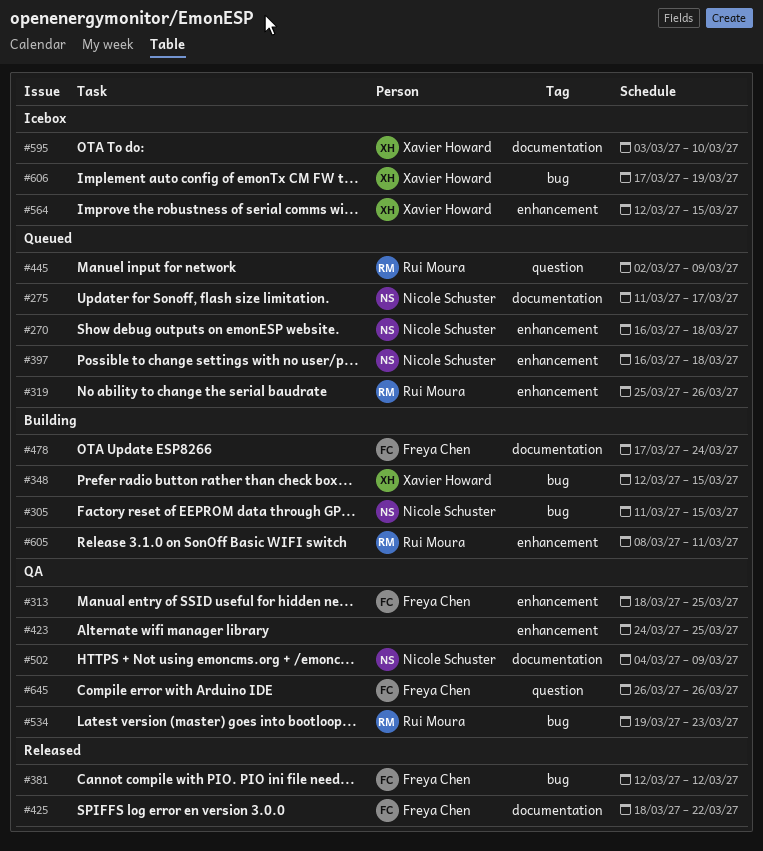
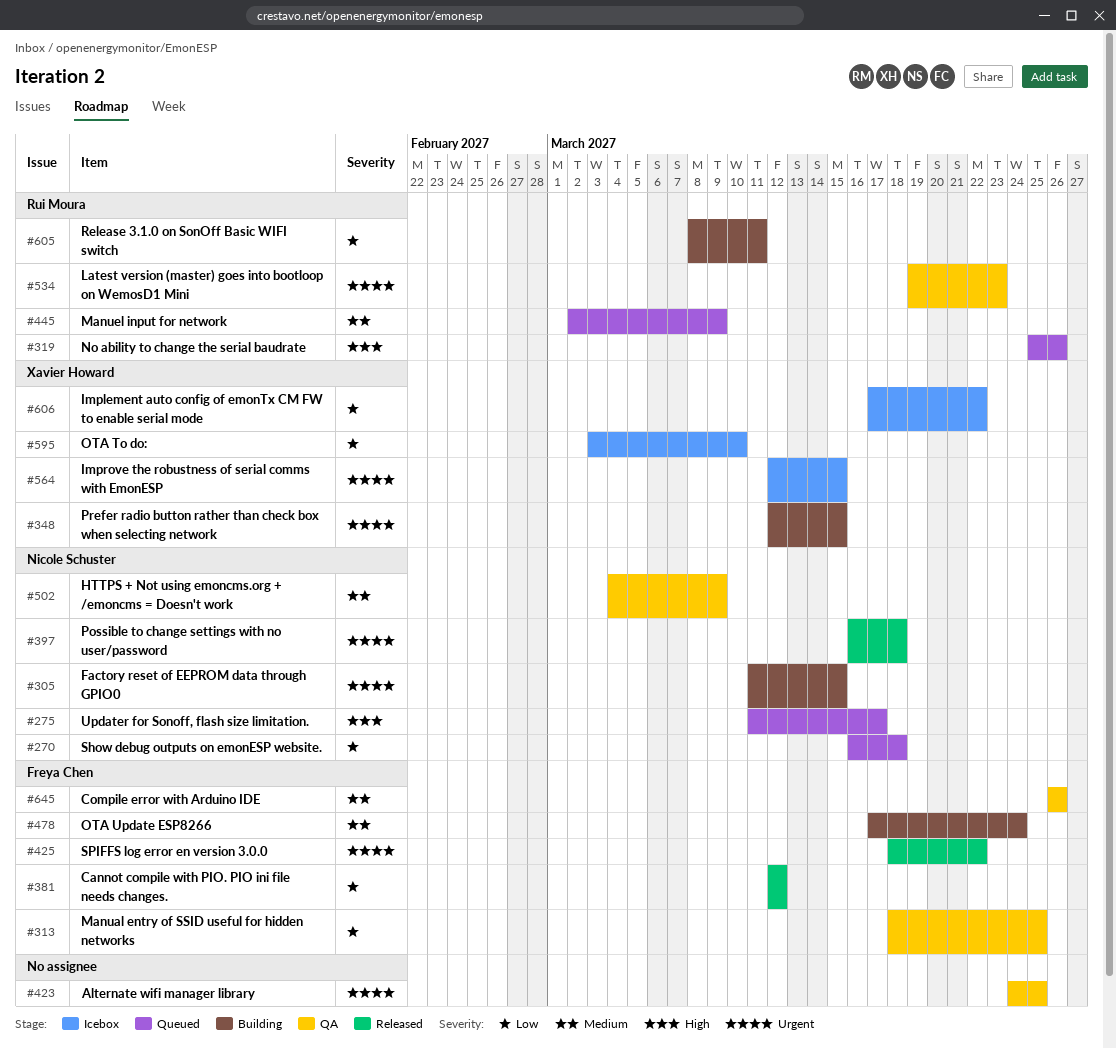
#397, status: Queued -> Released
#606, due: Mar 19 -> Mar 22

